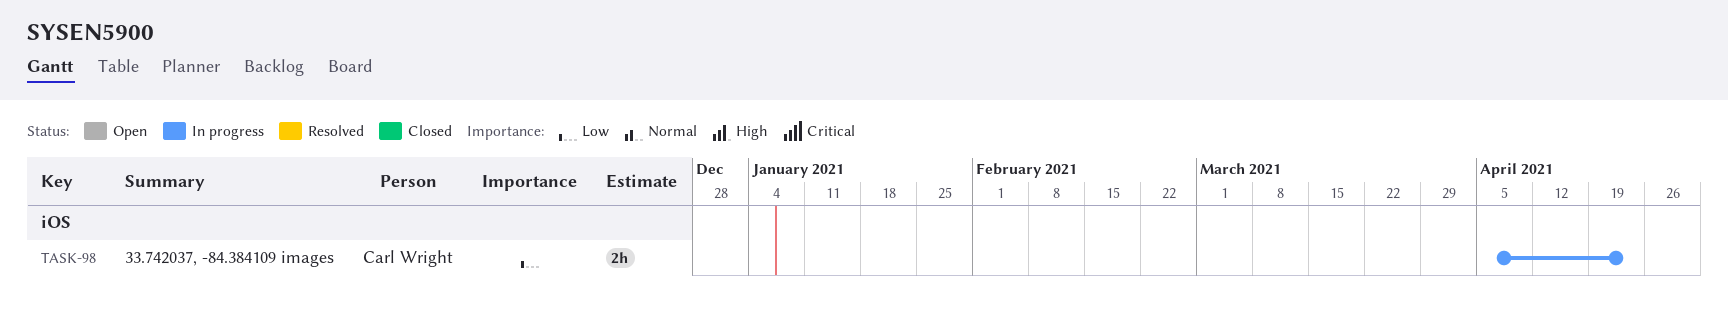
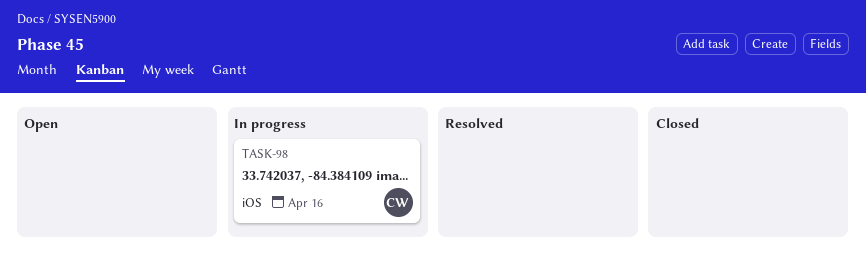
TASK-98, due: Apr 23 -> Apr 16

